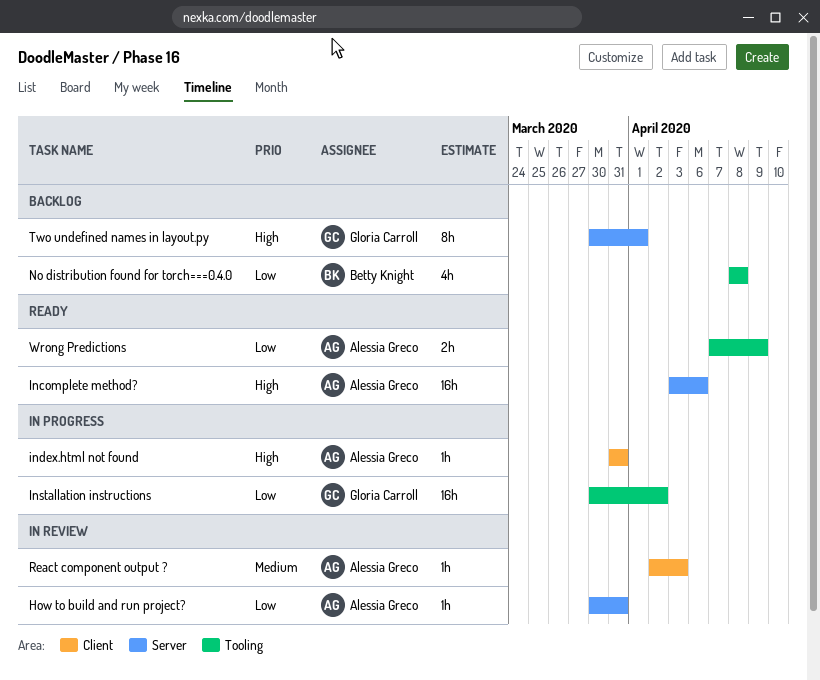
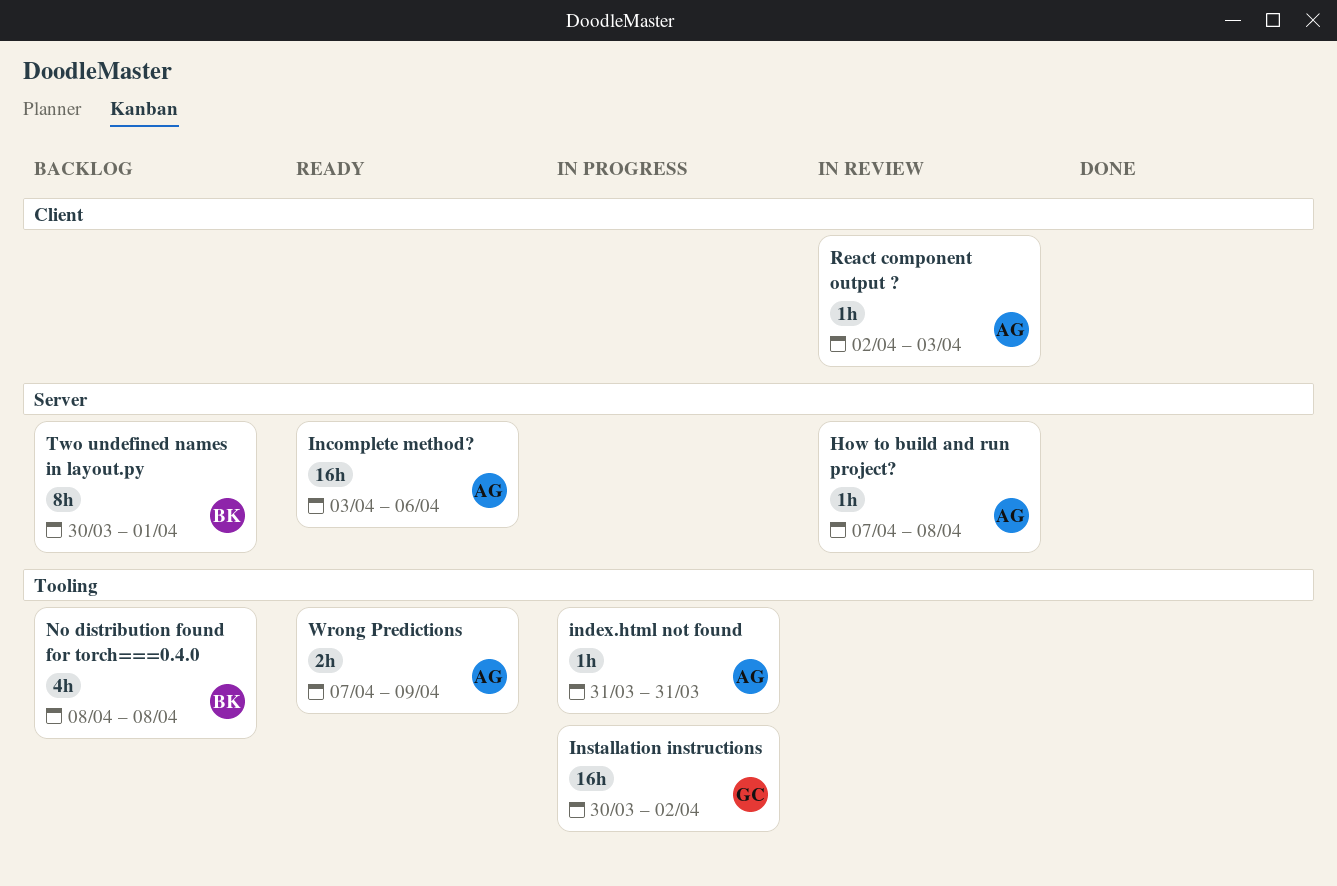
How to build and run project?, start: Mar 30 -> Apr 7
How to build and run project?, due: Mar 31 -> Apr 8
index.html not found, label: Client -> Tooling
Two undefined names in layout.py, owner: Gloria Carroll -> Betty Knight

